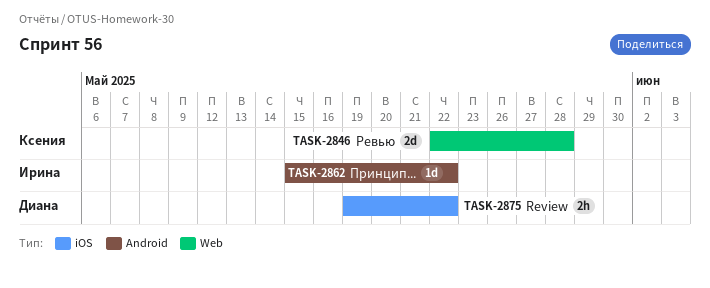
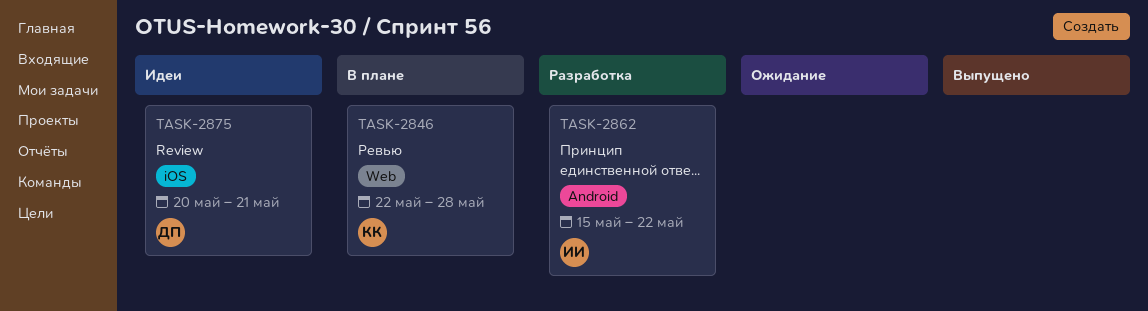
TASK-2875, start: May 19 -> May 20
TASK-2875, due: May 22 -> May 21

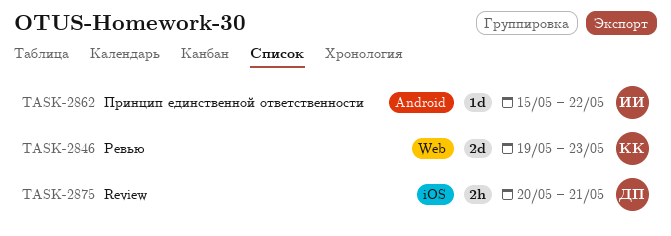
TASK-2846, start: May 22 -> May 19
TASK-2846, due: May 28 -> May 23

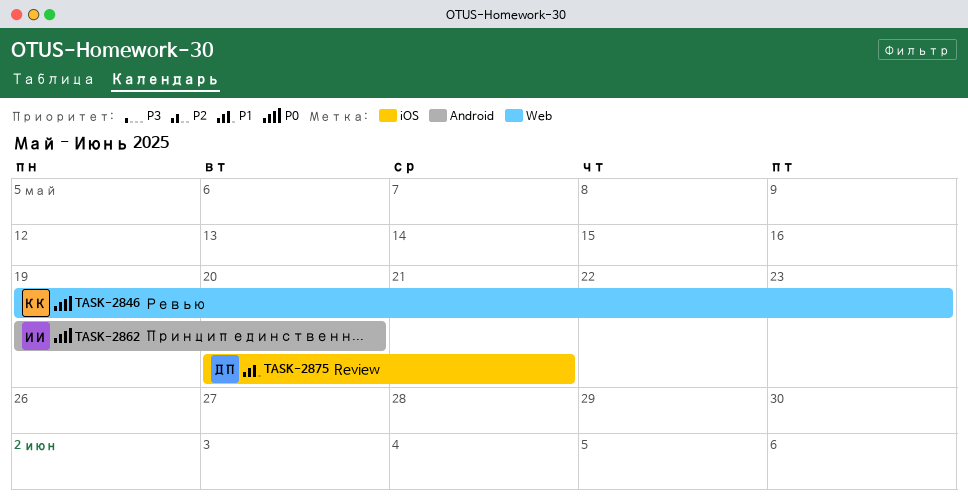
TASK-2862, start: May 15 -> May 19
TASK-2862, due: May 22 -> May 20

